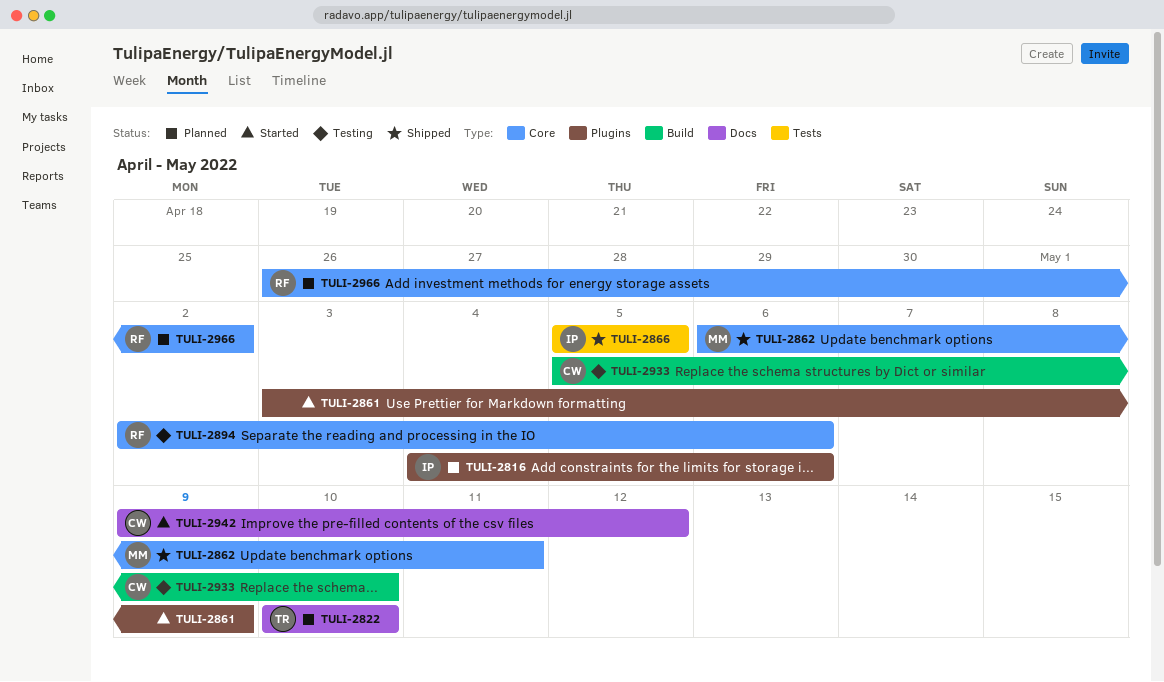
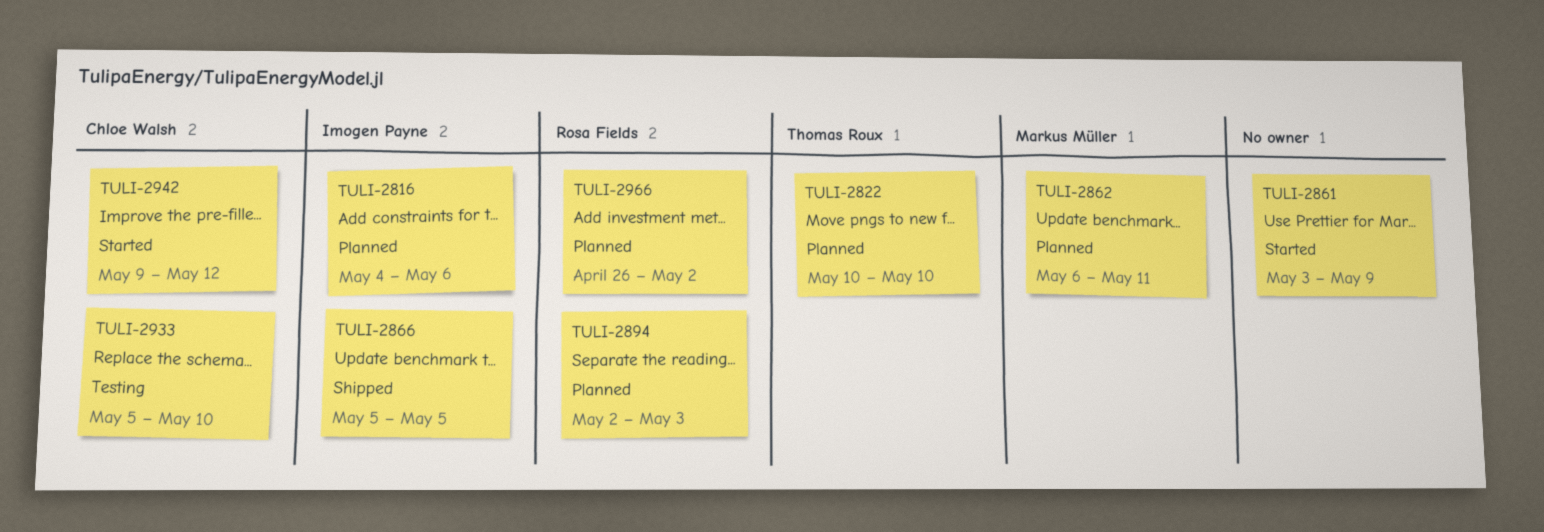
TULI-2862, status: Shipped -> Planned
TULI-2894, status: Testing -> Planned
TULI-2894, due: May 6 -> May 3

